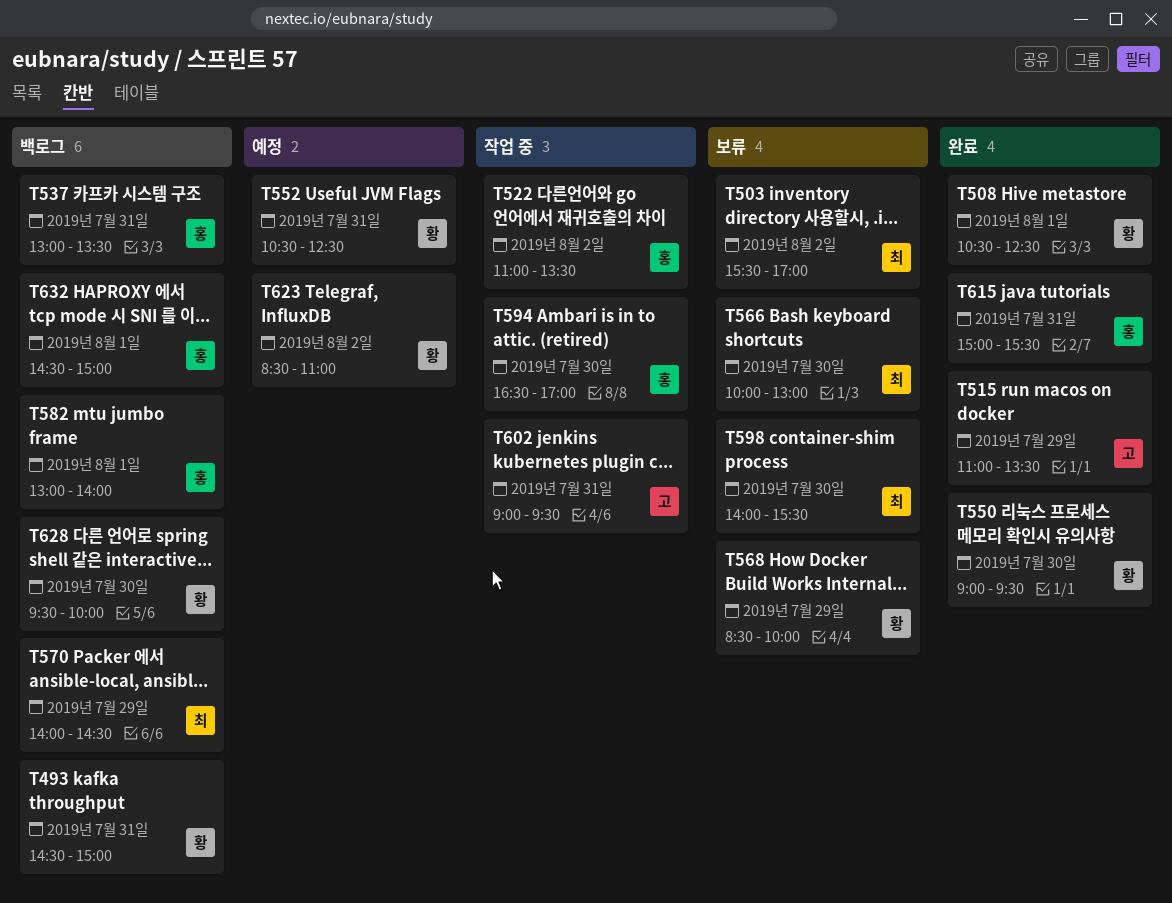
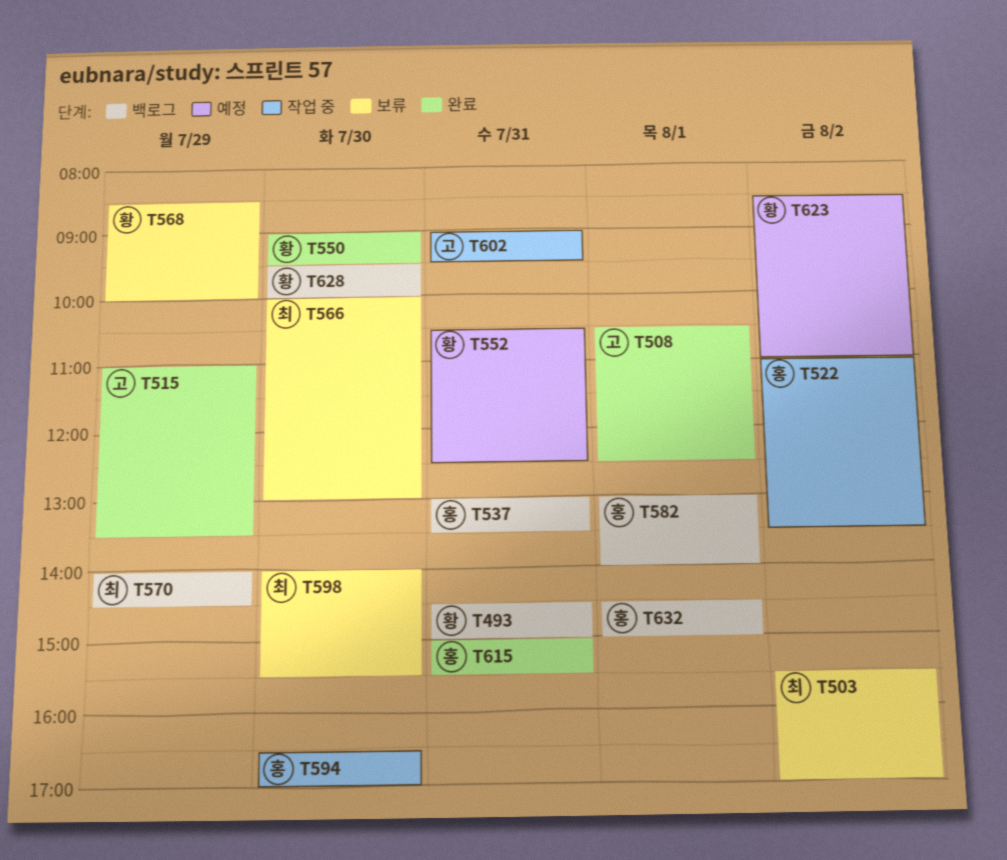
T508, owner: 황 -> 고

